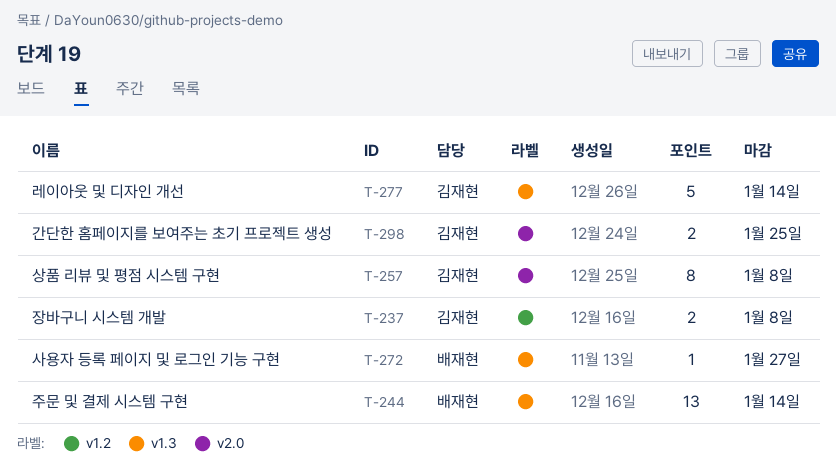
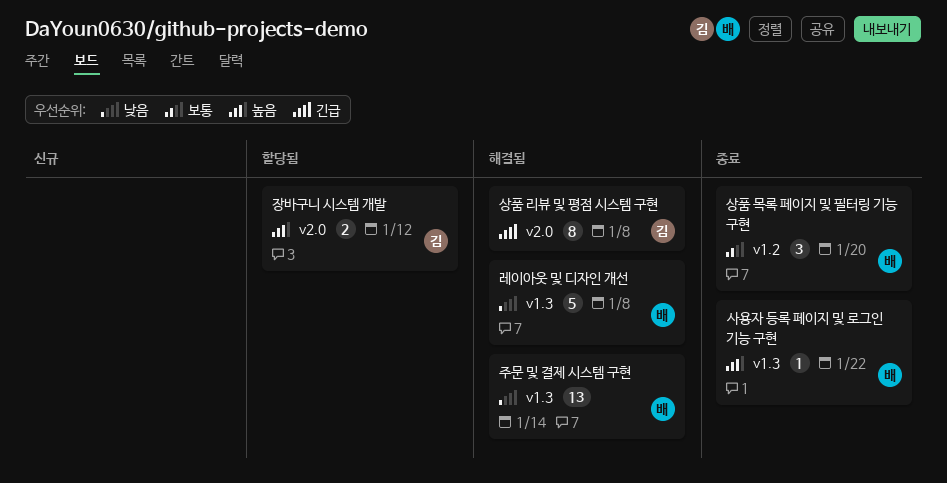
간단한 홈페이지를 보여주는 초기 프로젝트 생성: present -> none
레이아웃 및 디자인 개선, owner: 김재현 -> 배재현
레이아웃 및 디자인 개선, due: Jan 14 -> Jan 8
사용자 등록 페이지 및 로그인 기능 구현, due: Jan 27 -> Jan 22
상품 목록 페이지 및 필터링 기능 구현: none -> present
장바구니 시스템 개발, label: v1.2 -> v2.0
장바구니 시스템 개발, due: Jan 8 -> Jan 12

